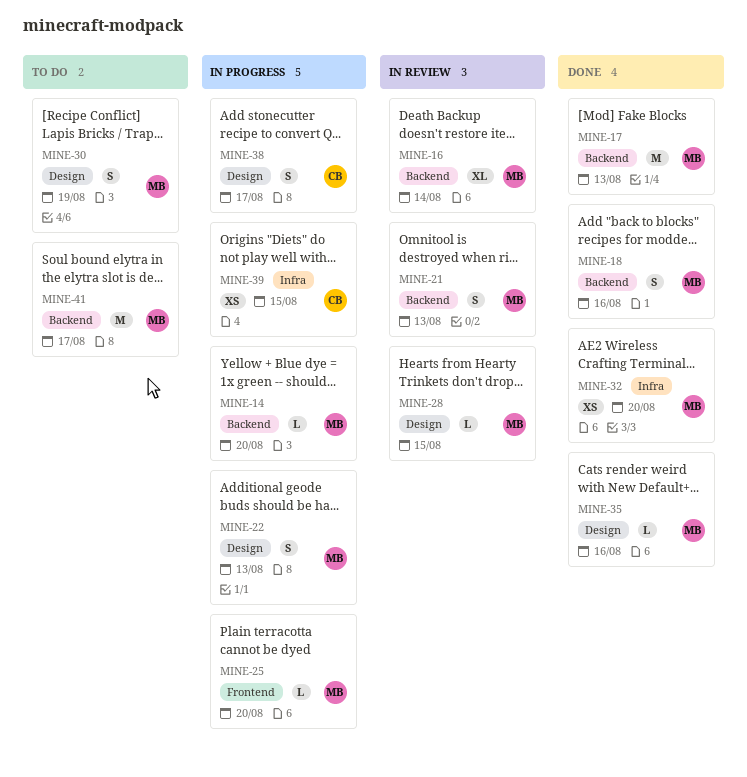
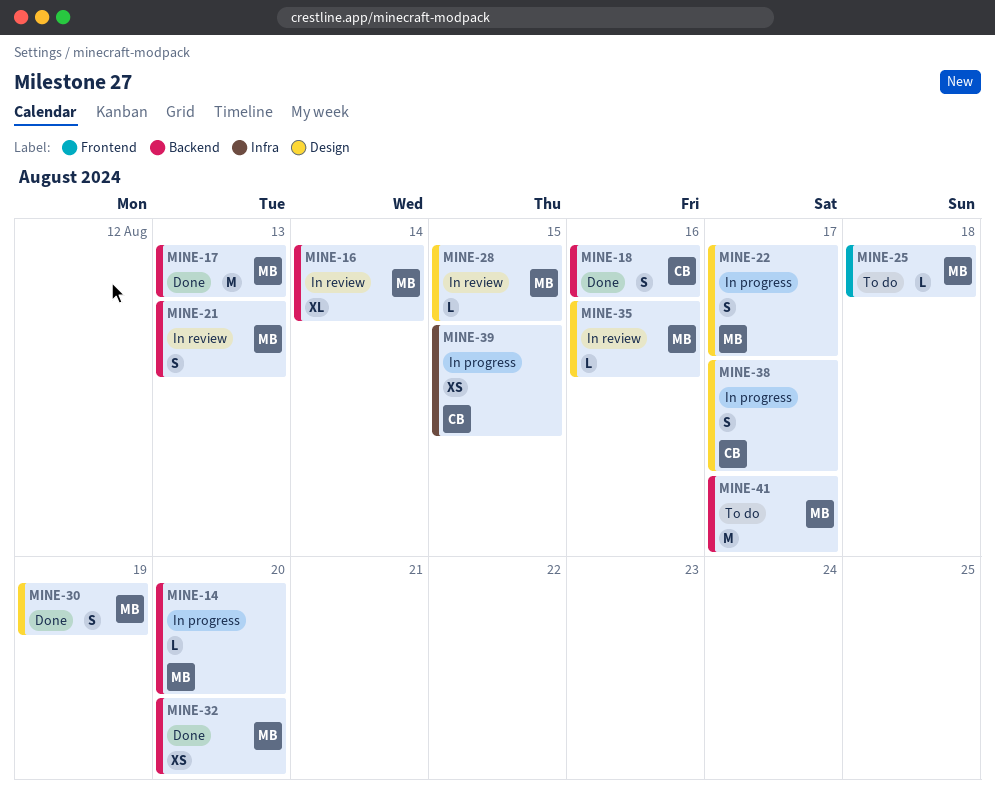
MINE-18, owner: MB -> CB
MINE-22, due: Aug 13 -> Aug 17
MINE-25, status: In progress -> To do
MINE-25, due: Aug 20 -> Aug 18
MINE-30, status: To do -> Done
MINE-32, label: Infra -> Backend
MINE-35, status: Done -> In review

